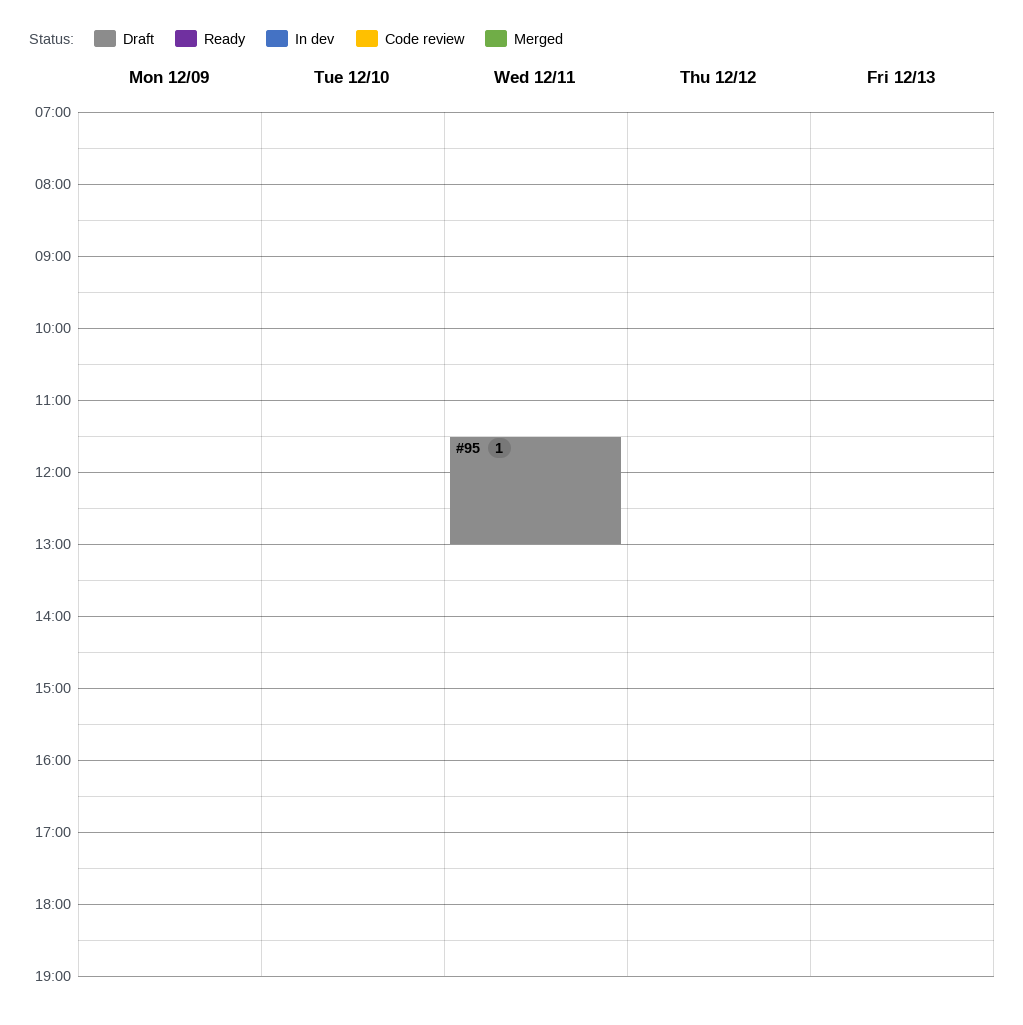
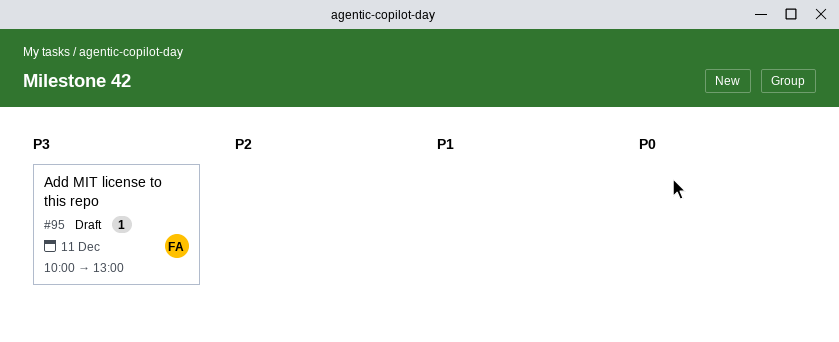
#95, begins: 11:30 -> 10:00

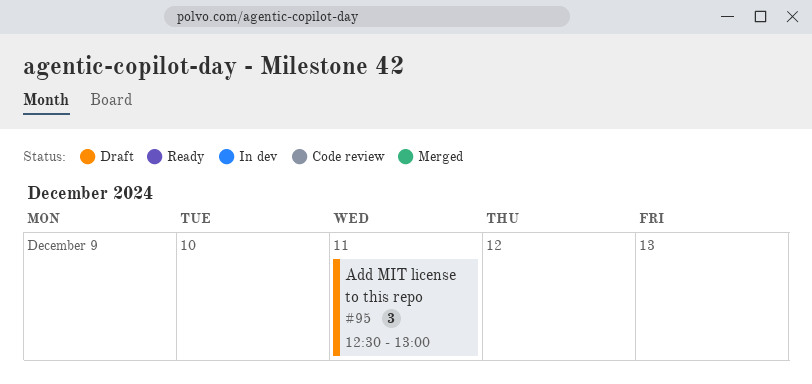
#95, estimate: 1 -> 3
#95, begins: 10:00 -> 12:30

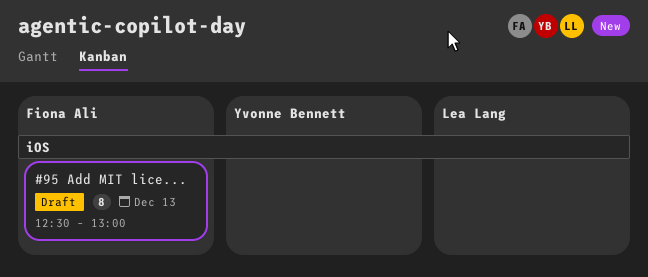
#95, estimate: 3 -> 8
#95, day: Dec 11 -> Dec 13

